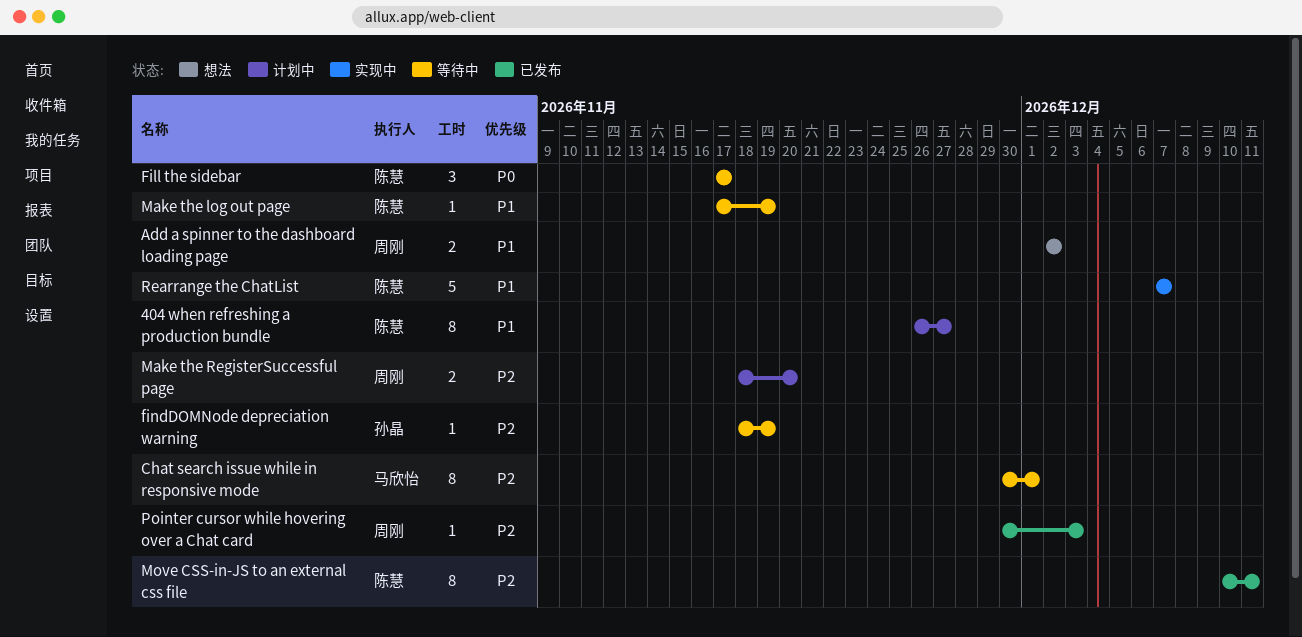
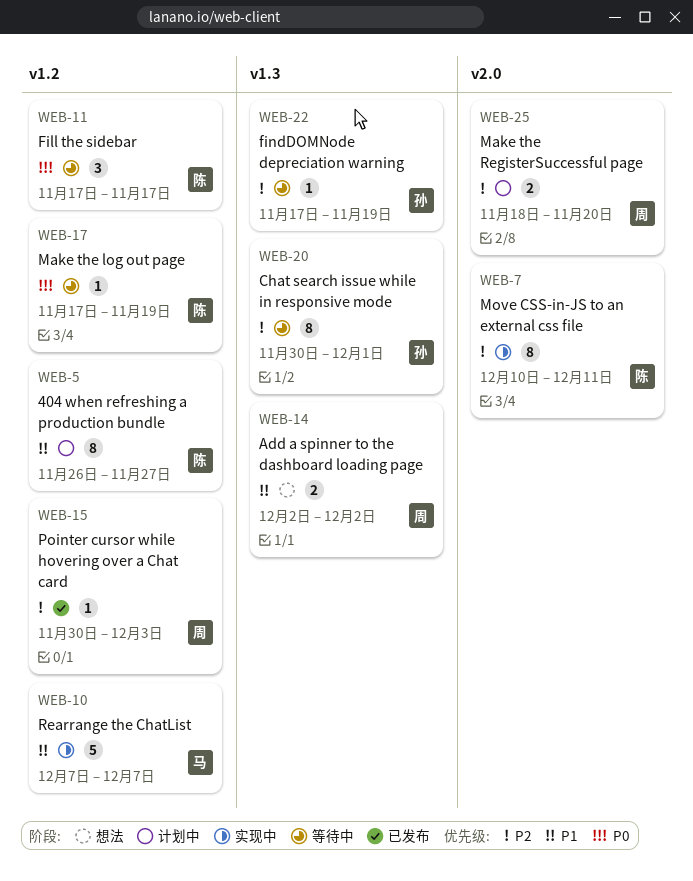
Chat search issue while in responsive mode, owner: 马欣怡 -> 孙晶
findDOMNode depreciation warning, start: Nov 18 -> Nov 17
Make the log out page, priority: P1 -> P0
Move CSS-in-JS to an external css file, status: 已发布 -> 实现中
Rearrange the ChatList, owner: 陈慧 -> 马欣怡

